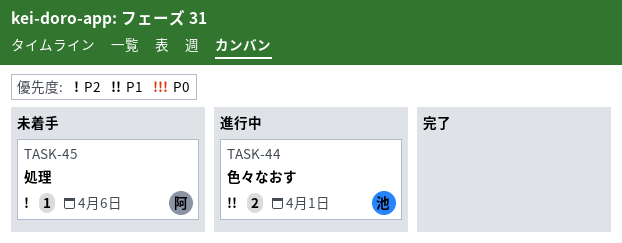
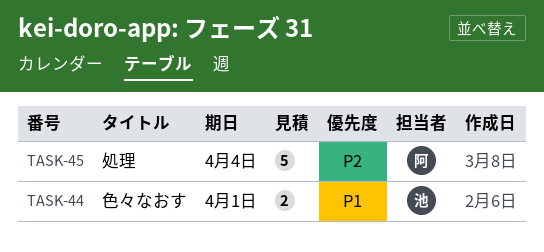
TASK-45, estimate: 1 -> 5
TASK-45, due: Apr 6 -> Apr 4

